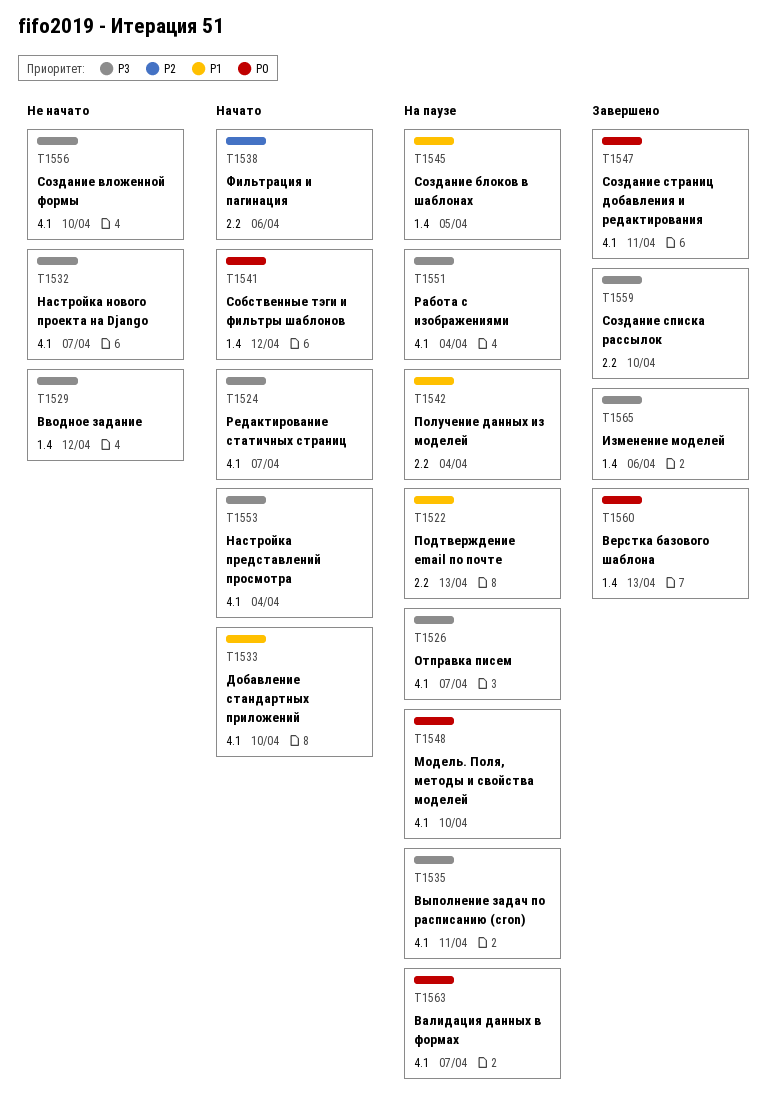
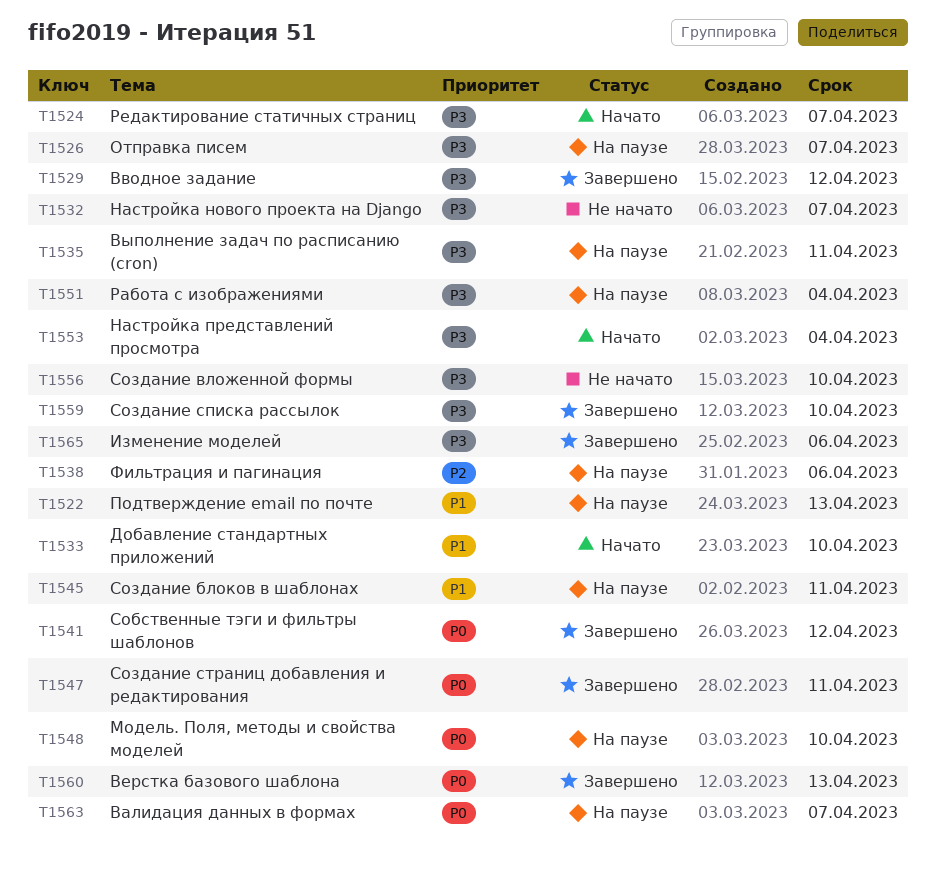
T1529, status: Не начато -> Завершено
T1538, status: Начато -> На паузе
T1541, status: Начато -> Завершено
T1542: present -> none
T1545, due: Apr 5 -> Apr 11

